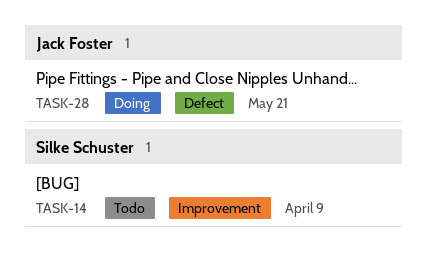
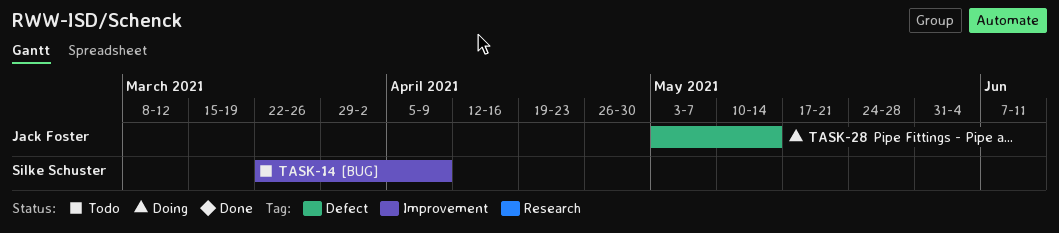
TASK-28, due: May 21 -> May 14

